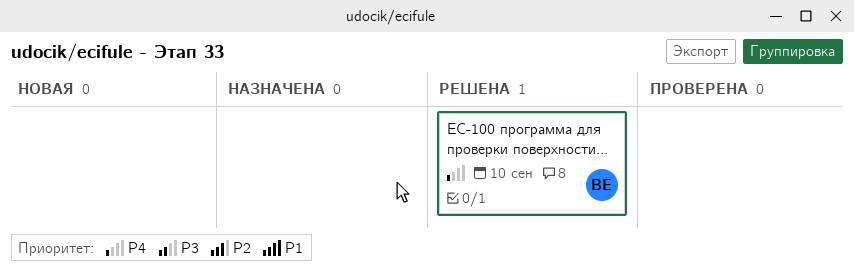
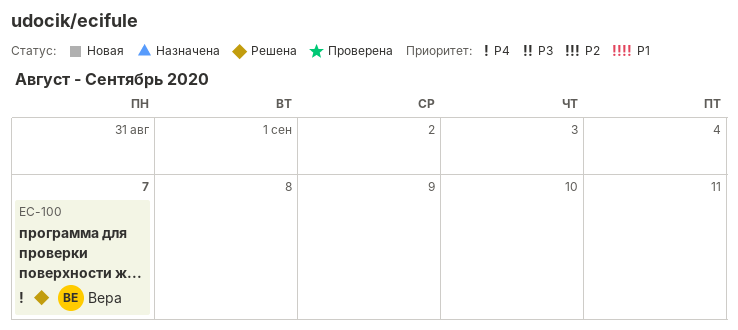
EC-100, due: Sep 10 -> Sep 7

